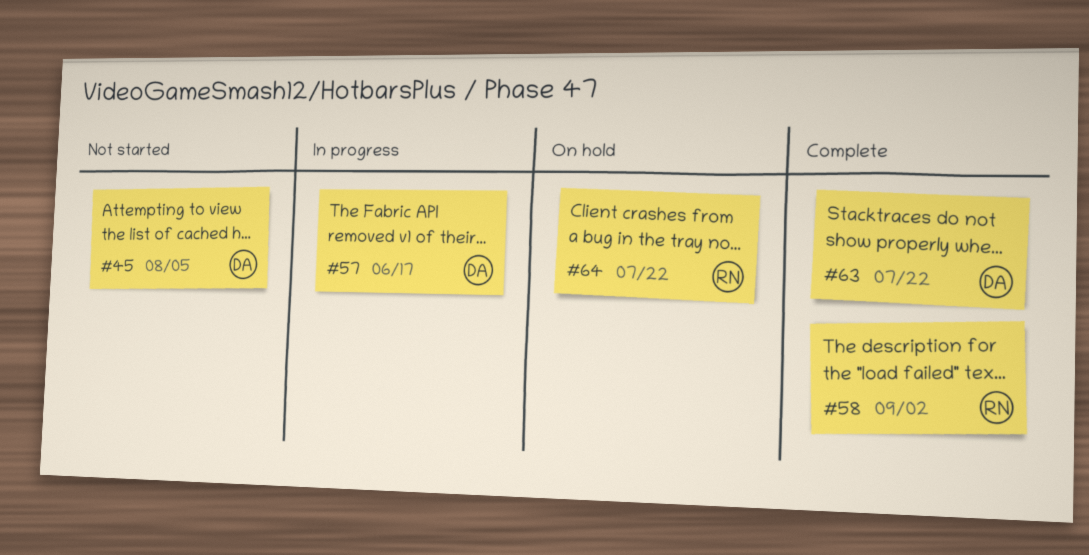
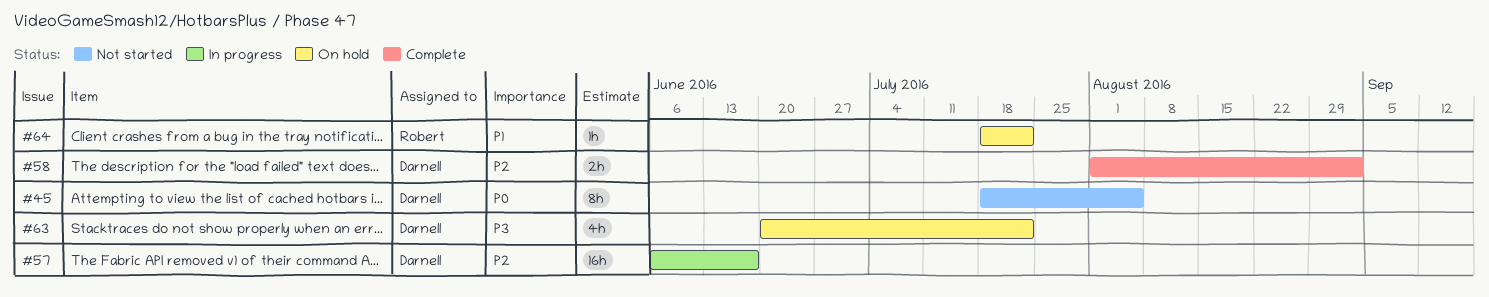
#58, owner: Robert -> Darnell
#63, status: Complete -> On hold

